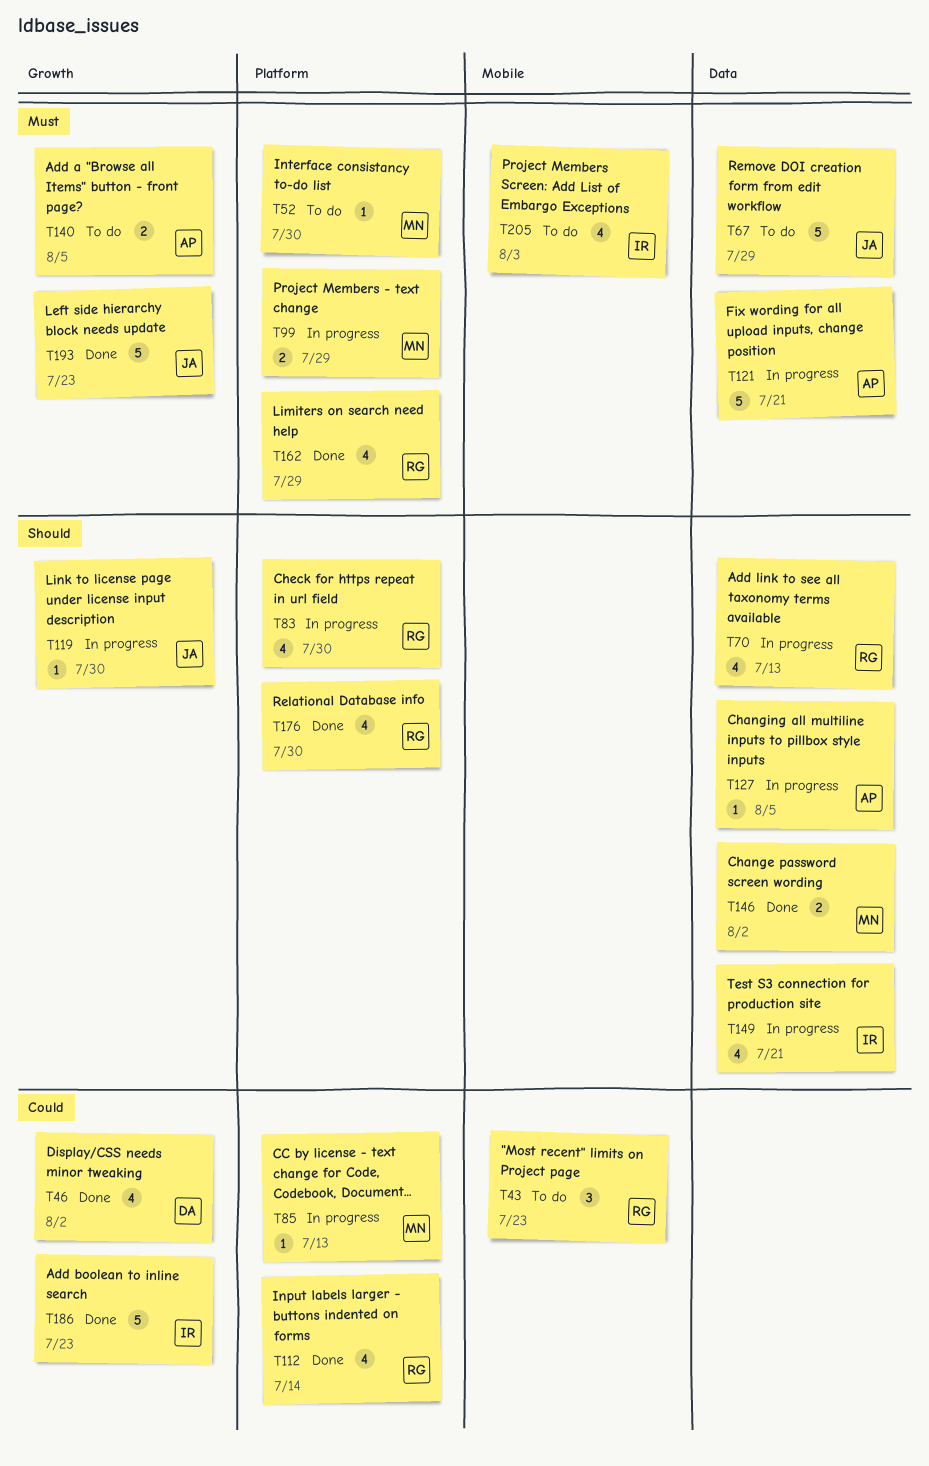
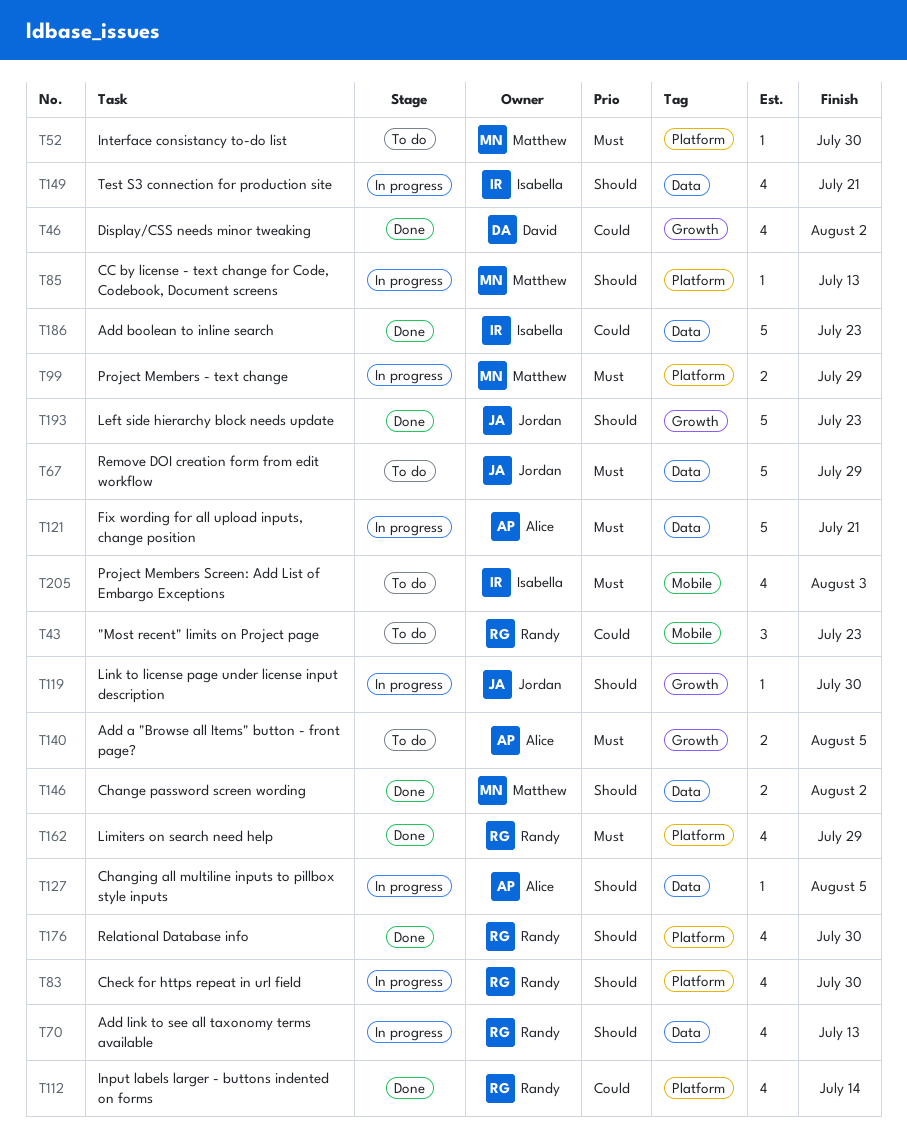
T85, priority: Could -> Should
T186, label: Growth -> Data
T193, priority: Must -> Should

